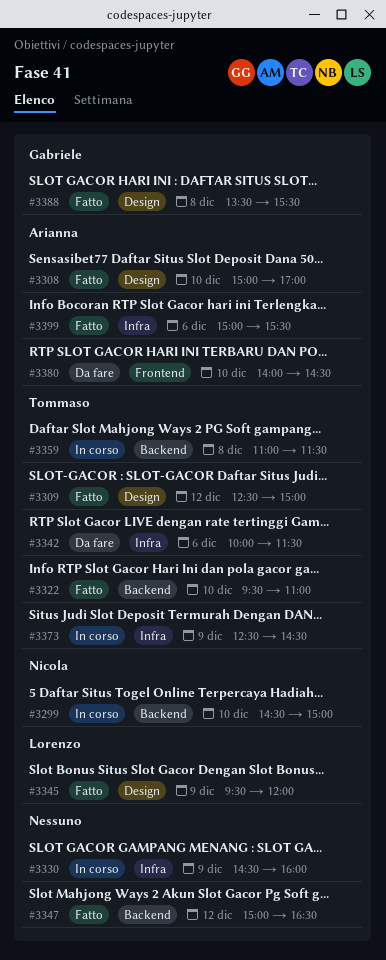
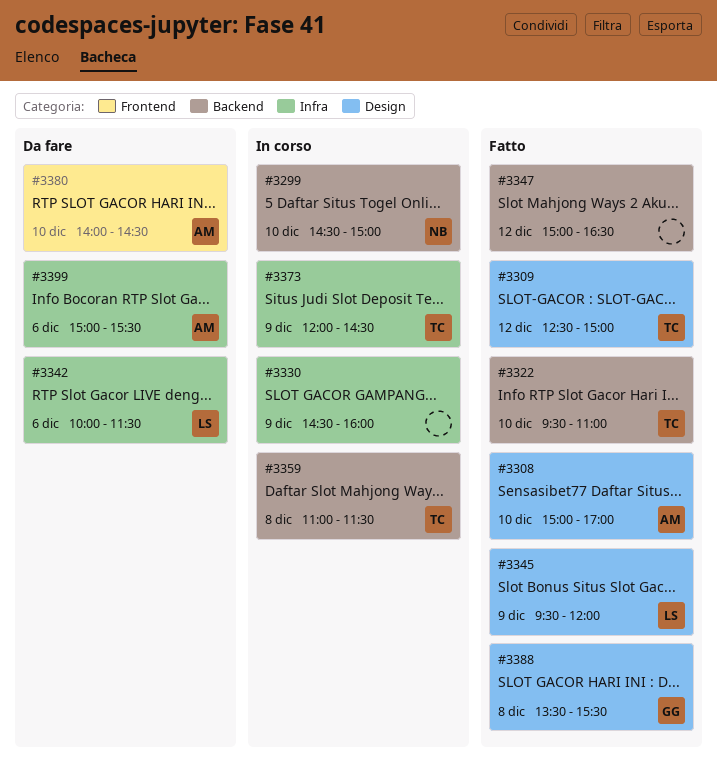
#3342, owner: Tommaso -> Lorenzo
#3373, begins: 12:30 -> 12:00
#3399, status: Fatto -> Da fare

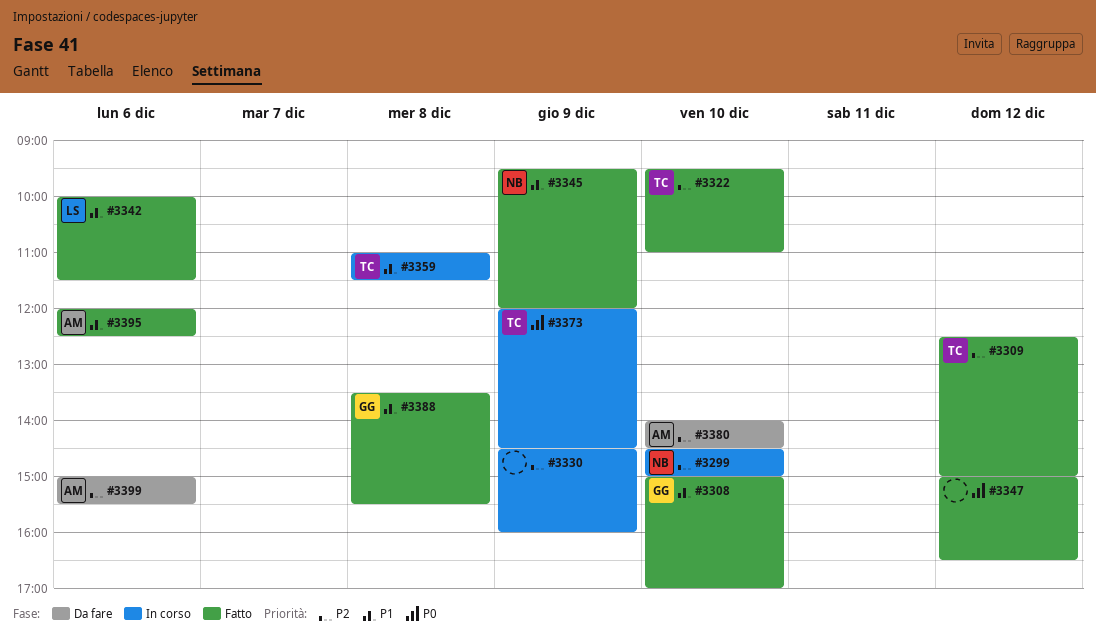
#3308, owner: AM -> GG
#3342, status: Da fare -> Fatto
#3345, owner: LS -> NB
#3395: none -> present

